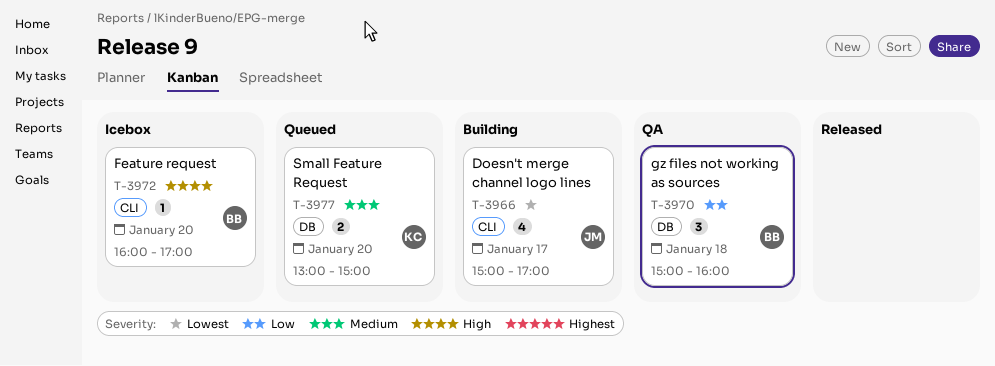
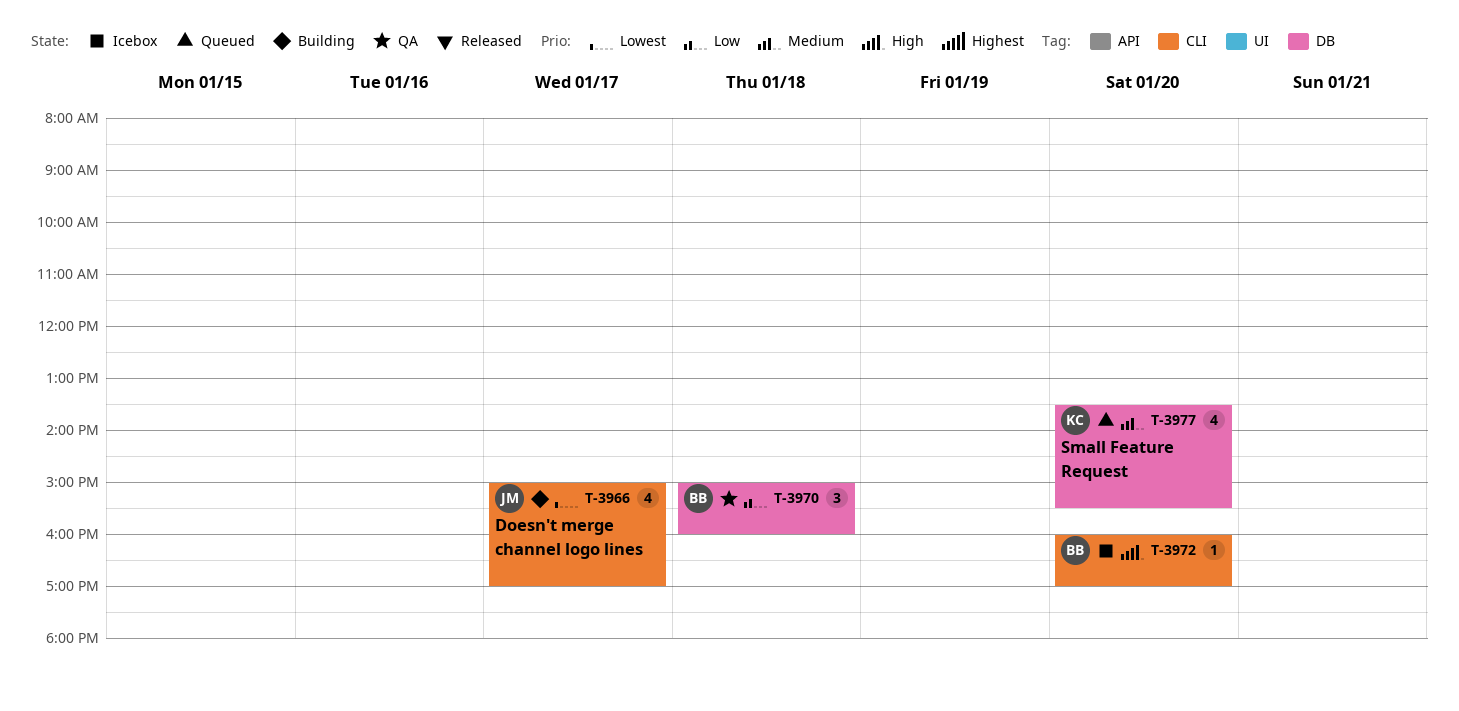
T-3977, estimate: 2 -> 4
T-3977, begins: 13:00 -> 13:30
T-3977, ends: 15:00 -> 15:30

